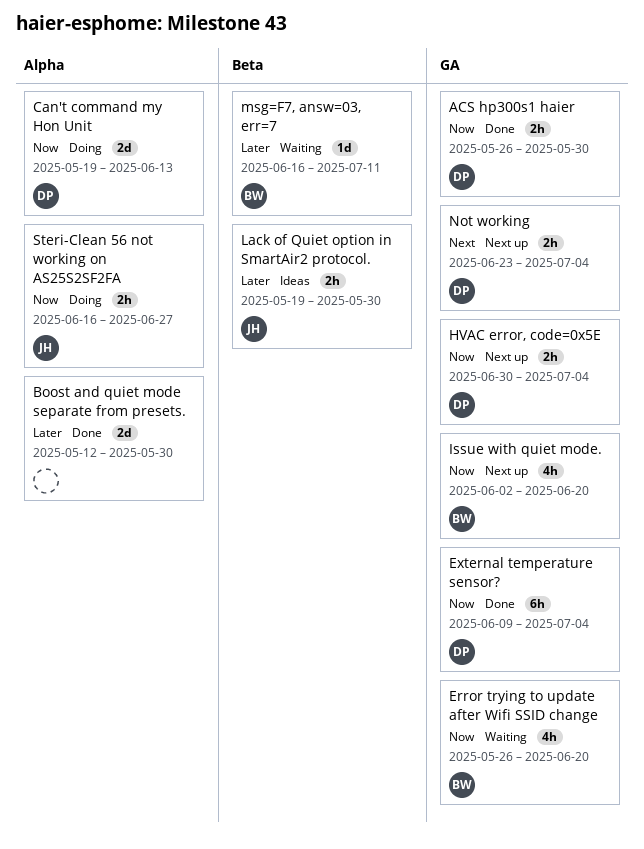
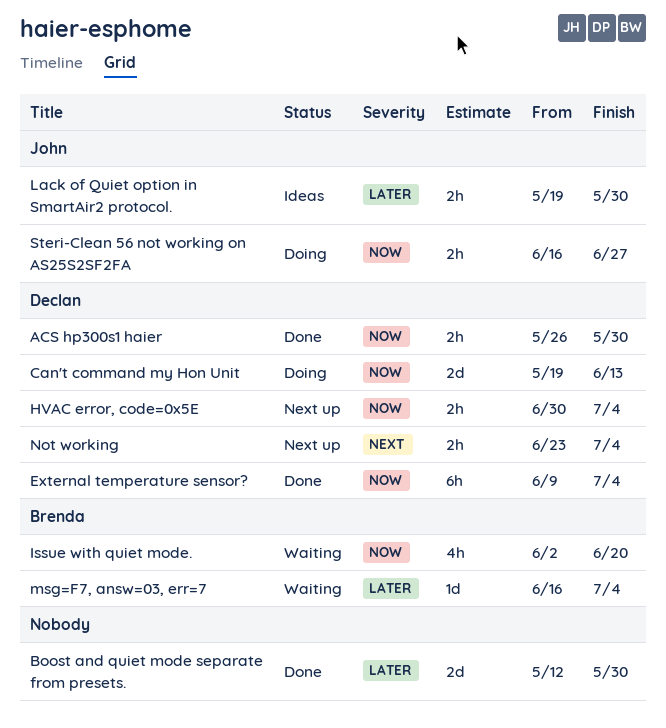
Error trying to update after Wifi SSID change: present -> none
Issue with quiet mode., status: Next up -> Waiting
msg=F7, answ=03, err=7, due: Jul 11 -> Jul 4

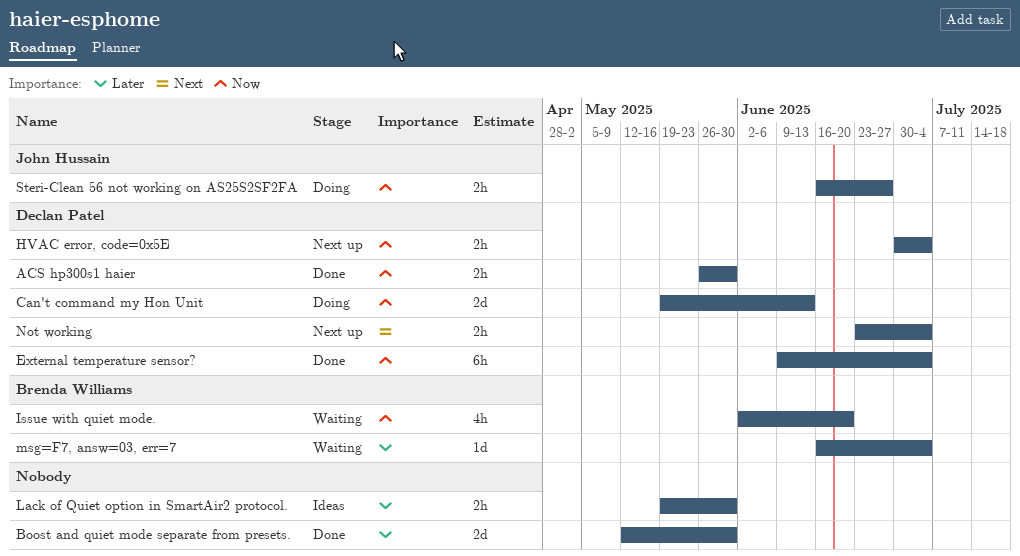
Lack of Quiet option in SmartAir2 protocol., owner: John Hussain -> none

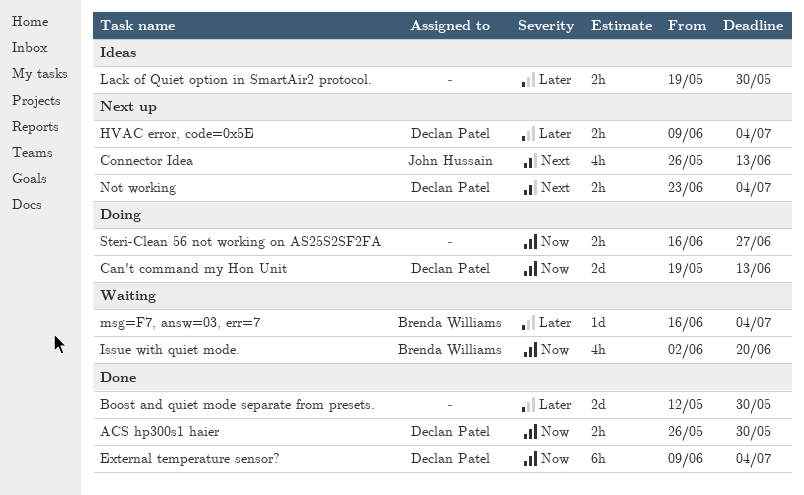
Connector Idea: none -> present
HVAC error, code=0x5E, priority: Now -> Later
HVAC error, code=0x5E, start: Jun 30 -> Jun 9
Steri-Clean 56 not working on AS25S2SF2FA, owner: John Hussain -> none

